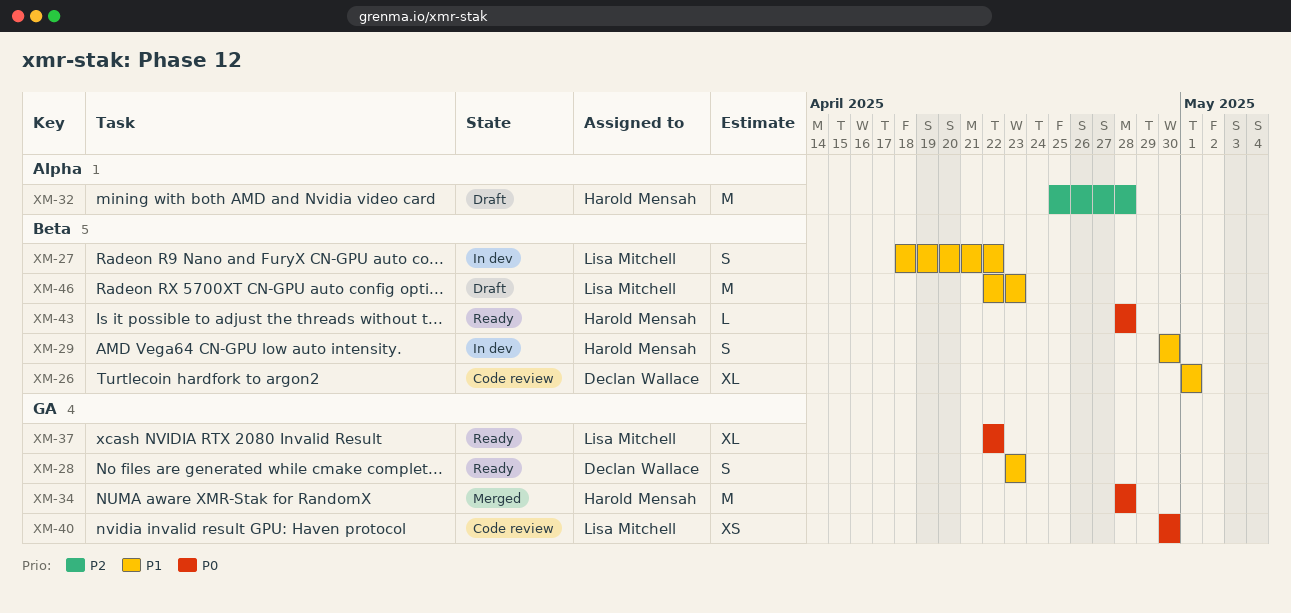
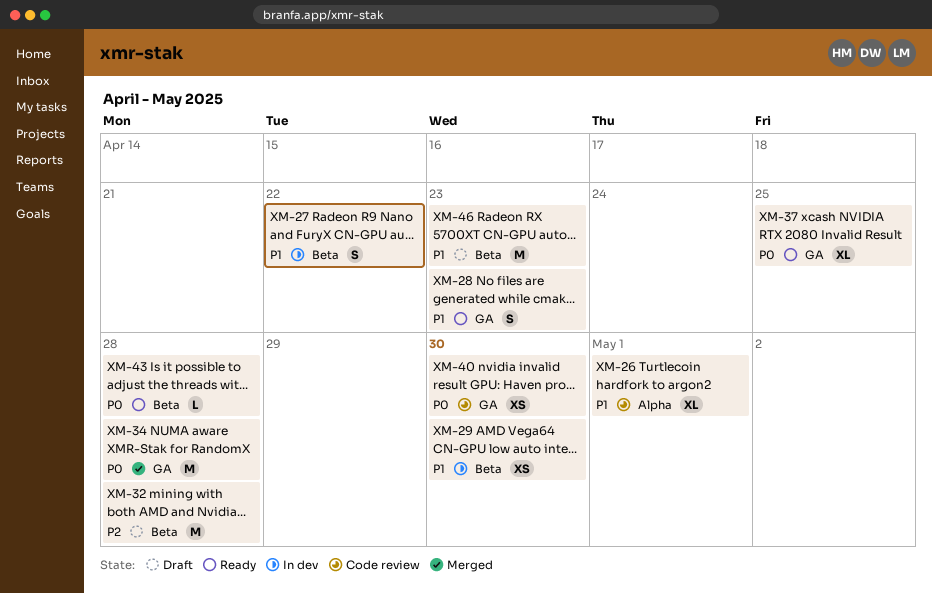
XM-26, label: Beta -> Alpha
XM-29, estimate: S -> XS
XM-32, label: Alpha -> Beta
XM-37, due: Apr 22 -> Apr 25

